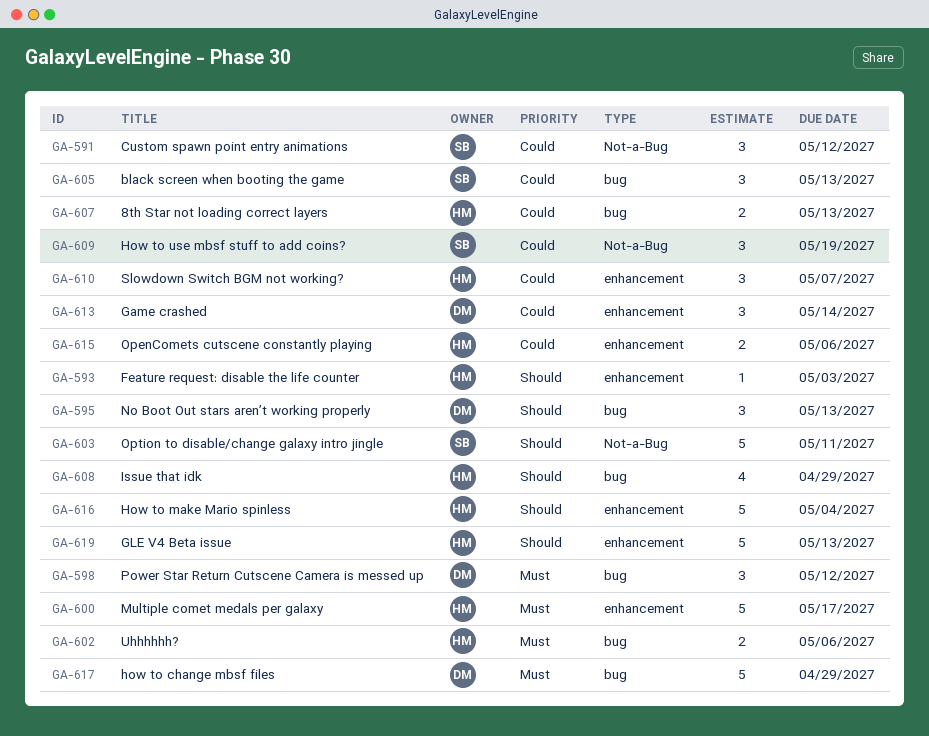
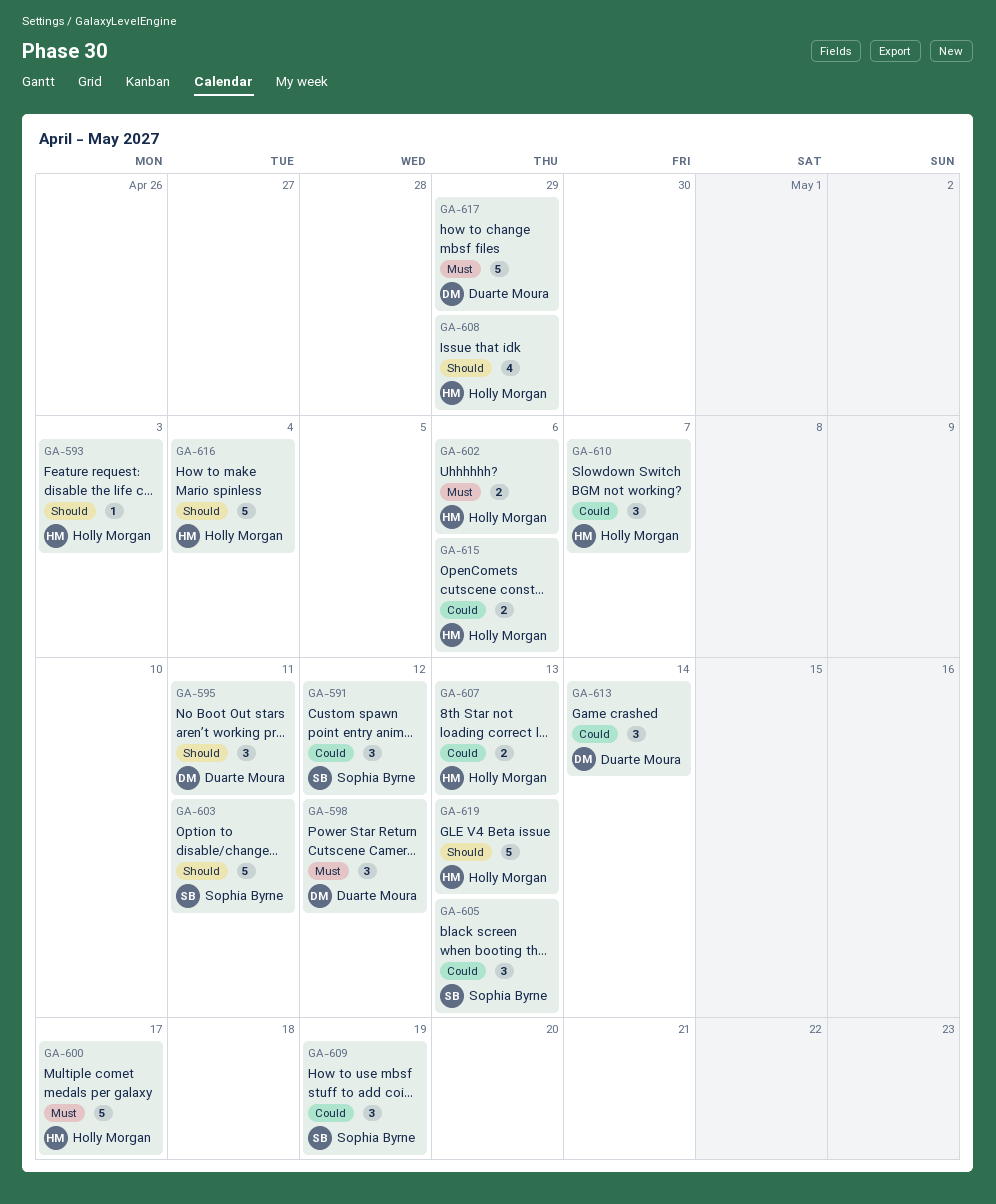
GA-595, due: May 13 -> May 11

